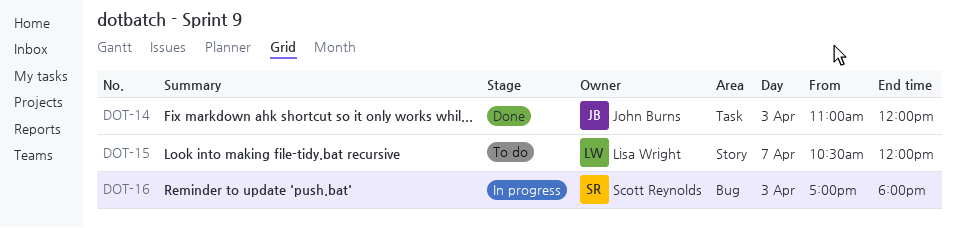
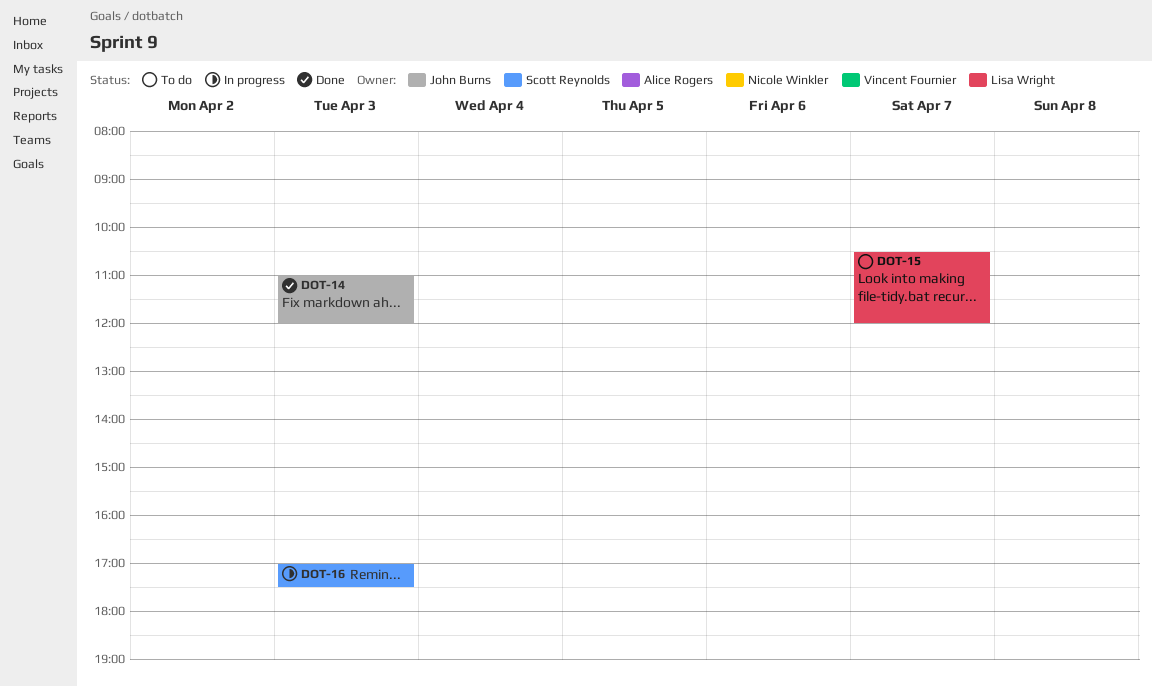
DOT-16, ends: 18:00 -> 17:30

